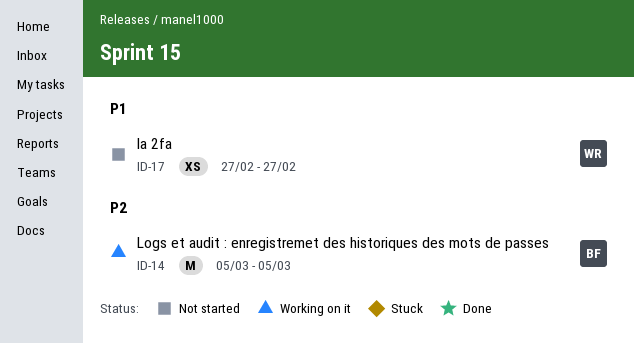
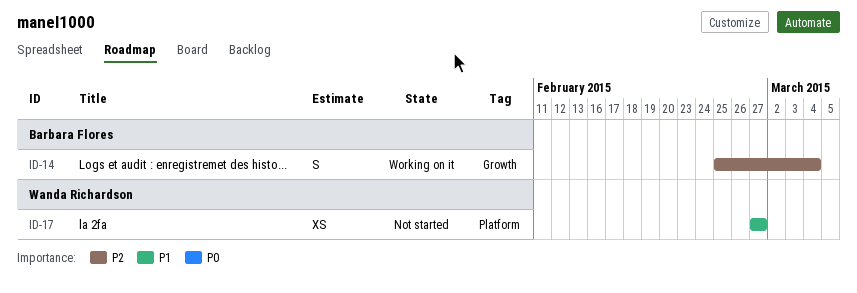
ID-14, estimate: M -> S
ID-14, start: Mar 5 -> Feb 25
ID-14, due: Mar 5 -> Mar 4

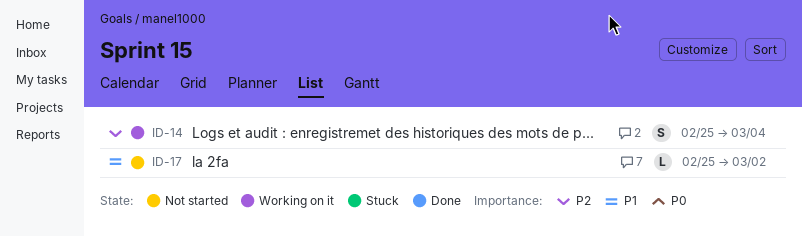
ID-17, estimate: XS -> L
ID-17, start: Feb 27 -> Feb 25
ID-17, due: Feb 27 -> Mar 2

